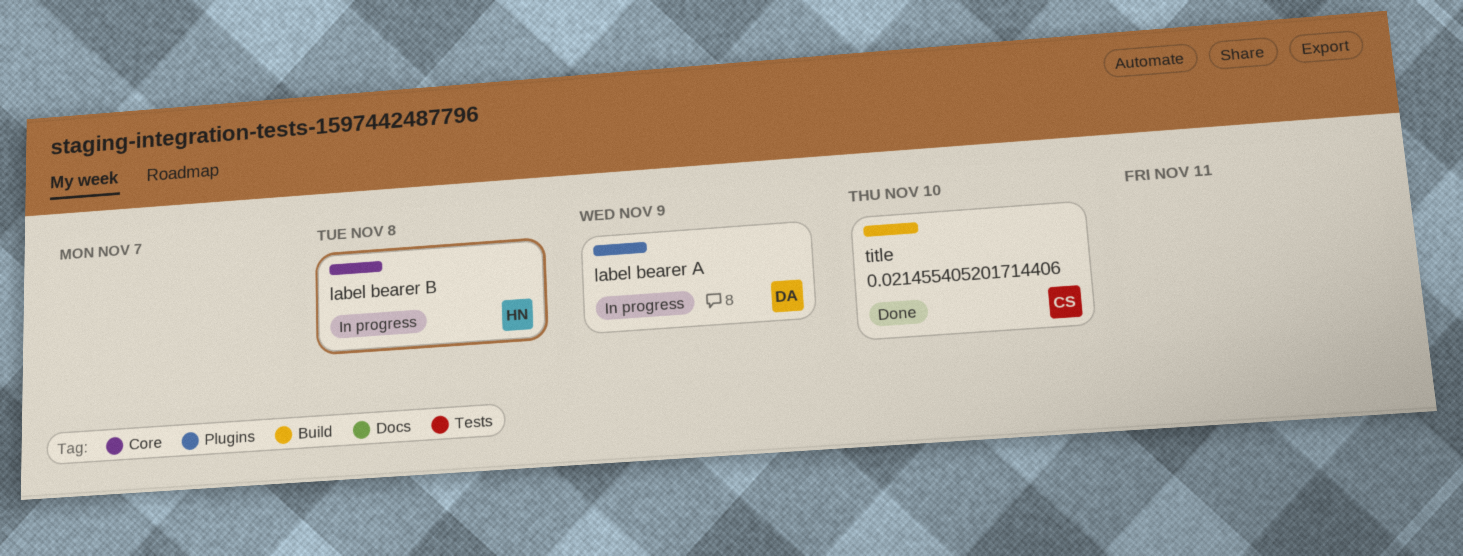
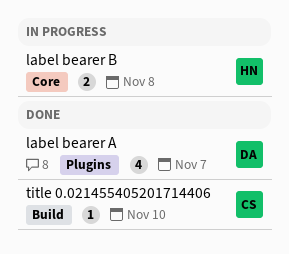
label bearer A, status: In progress -> Done
label bearer A, due: Nov 9 -> Nov 7

